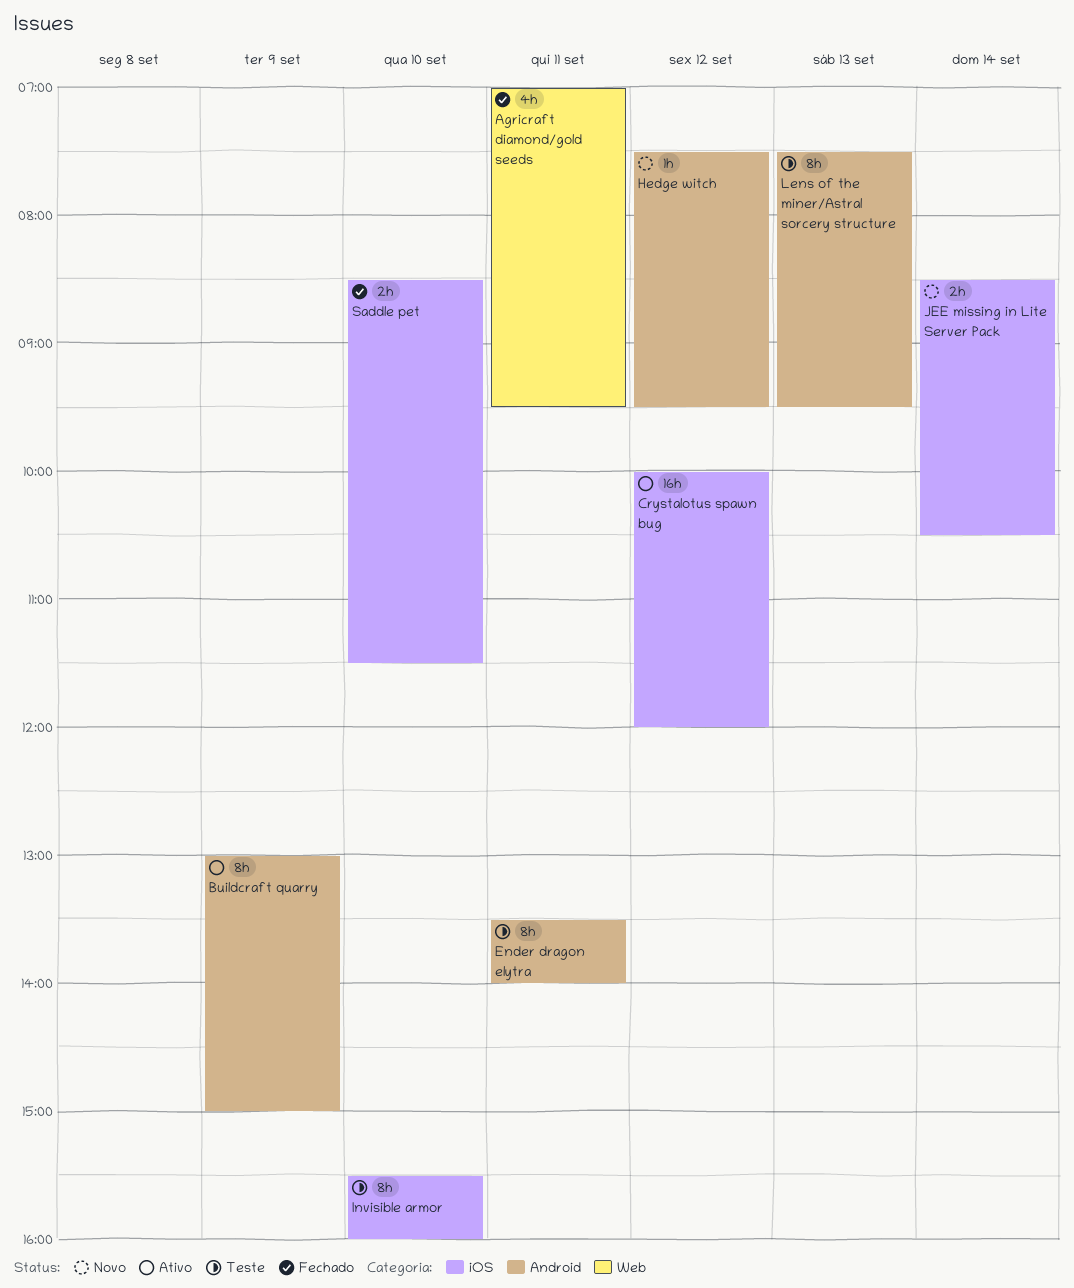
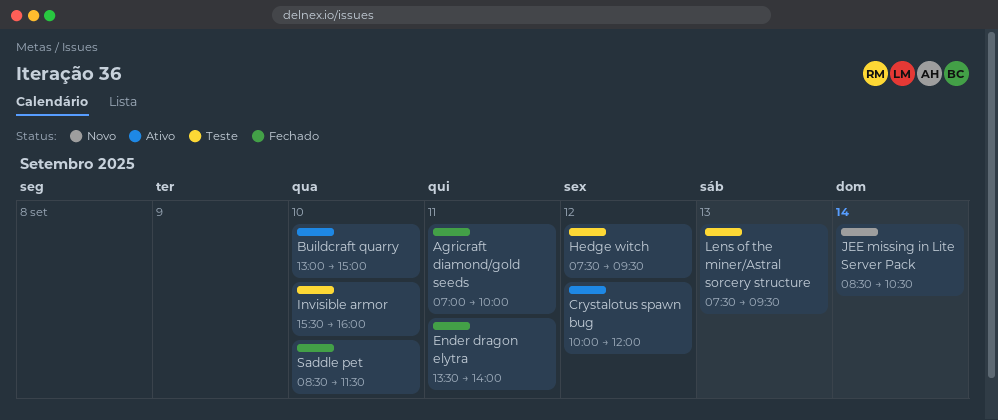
Agricraft diamond/gold seeds, ends: 09:30 -> 10:00
Buildcraft quarry, day: Sep 9 -> Sep 10
Ender dragon elytra, status: Teste -> Fechado
Hedge witch, status: Novo -> Teste

